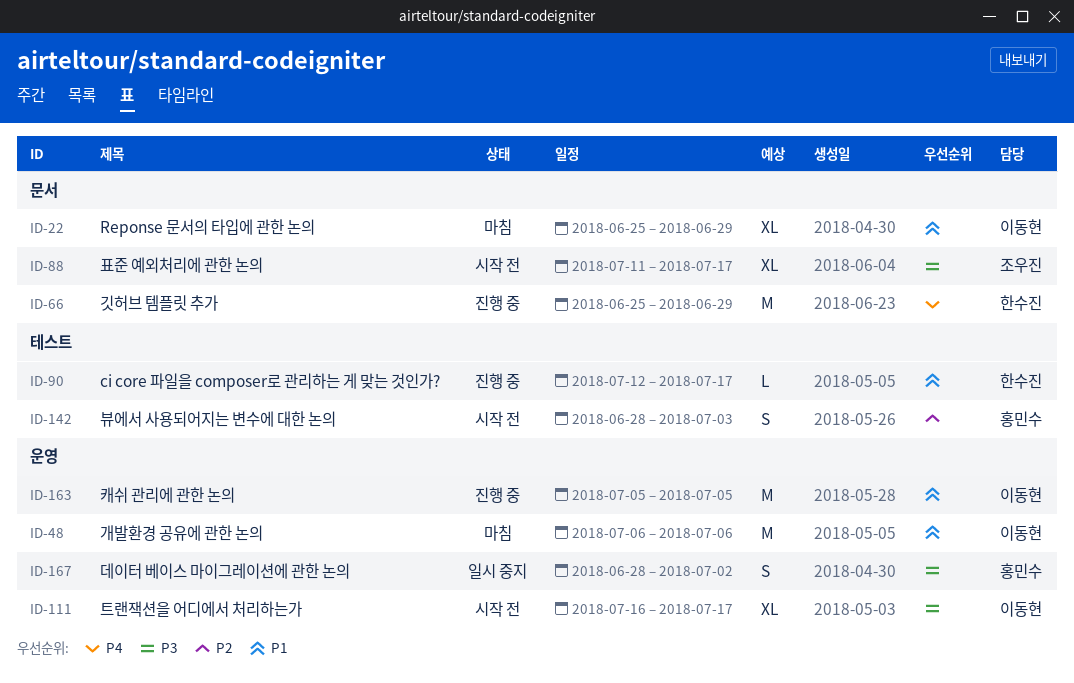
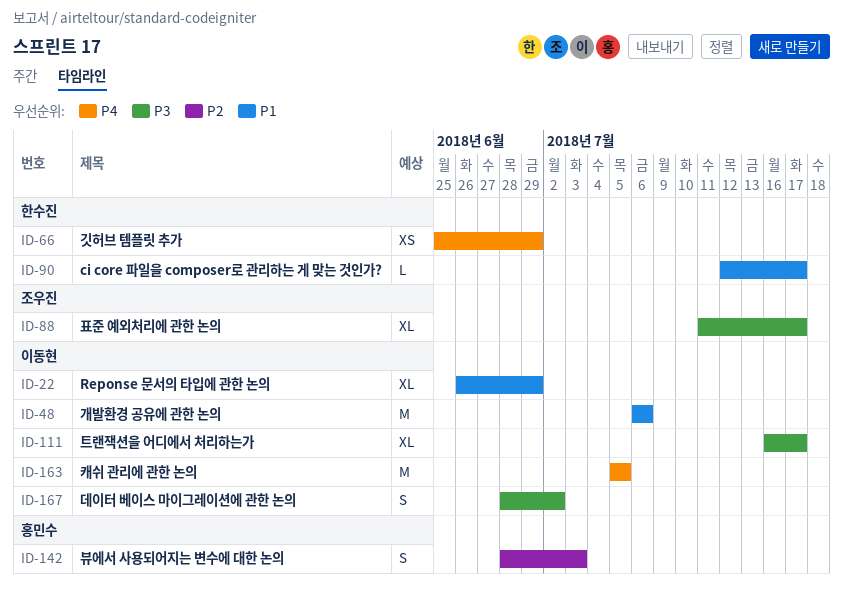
ID-22, start: Jun 25 -> Jun 26
ID-66, estimate: M -> XS
ID-163, priority: P1 -> P4
ID-167, owner: 홍민수 -> 이동현

